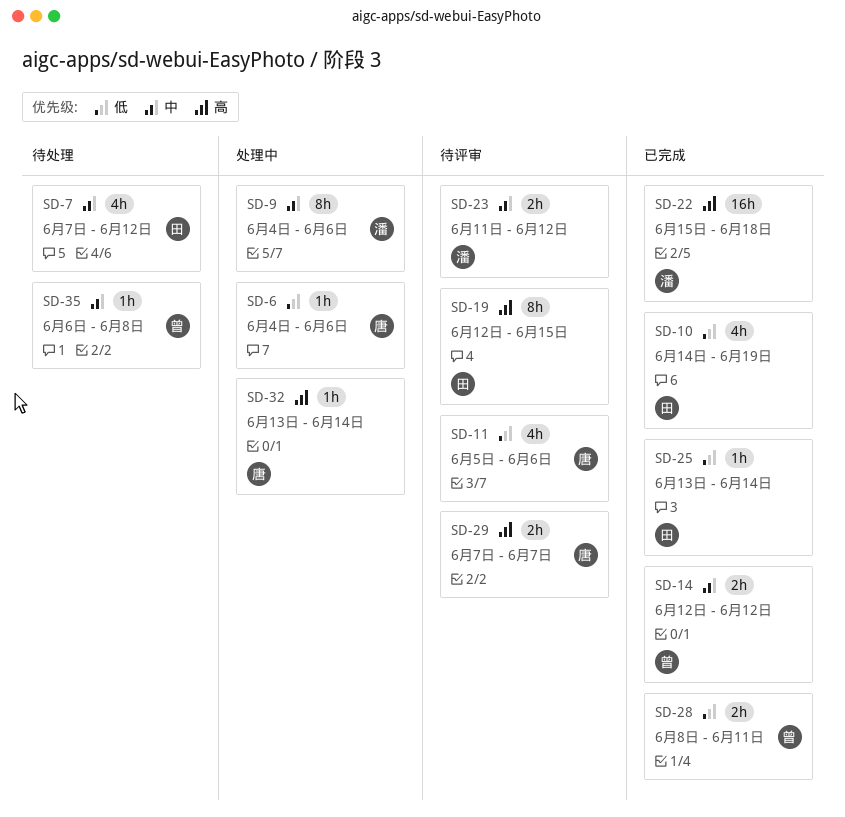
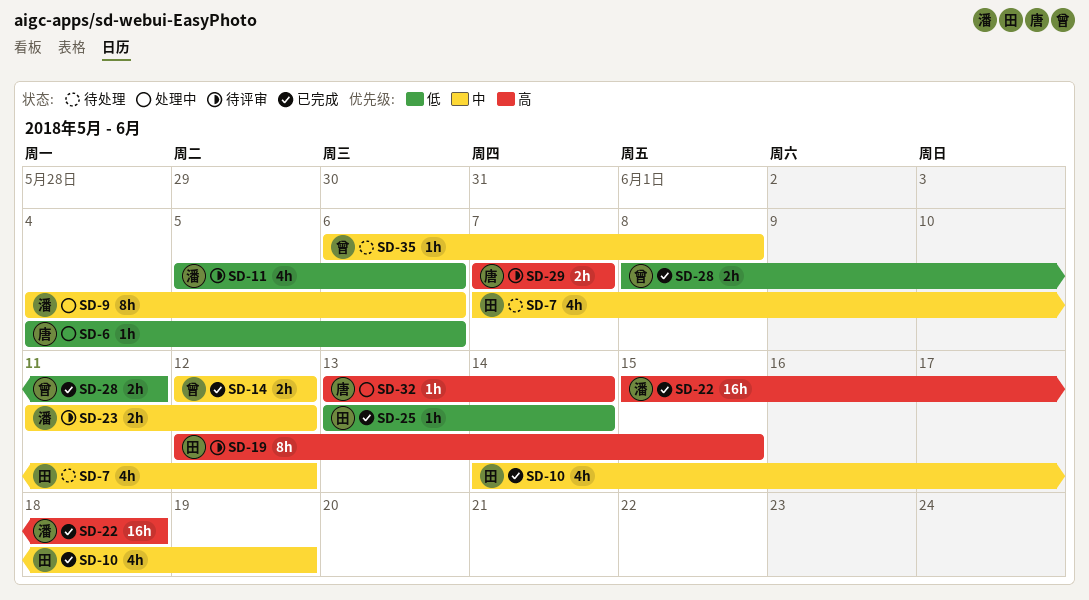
SD-10, priority: 低 -> 中
SD-11, owner: 唐 -> 潘

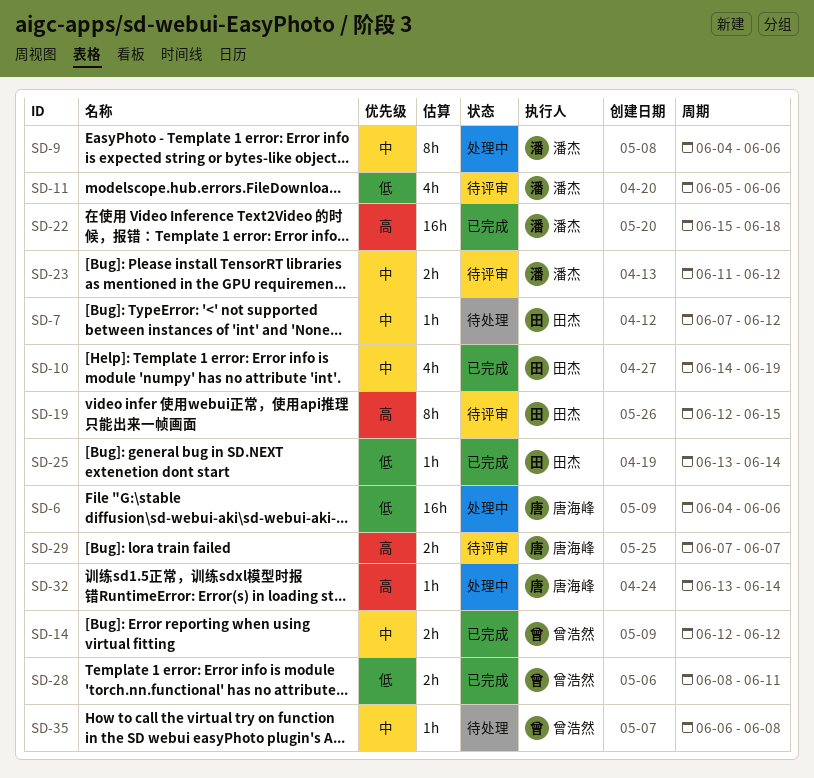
SD-6, estimate: 1h -> 16h
SD-7, estimate: 4h -> 1h

